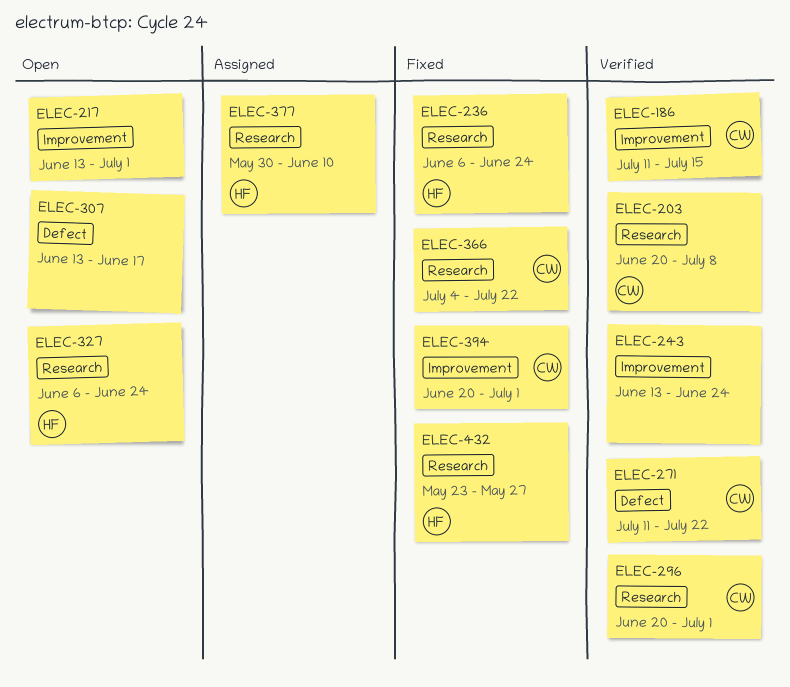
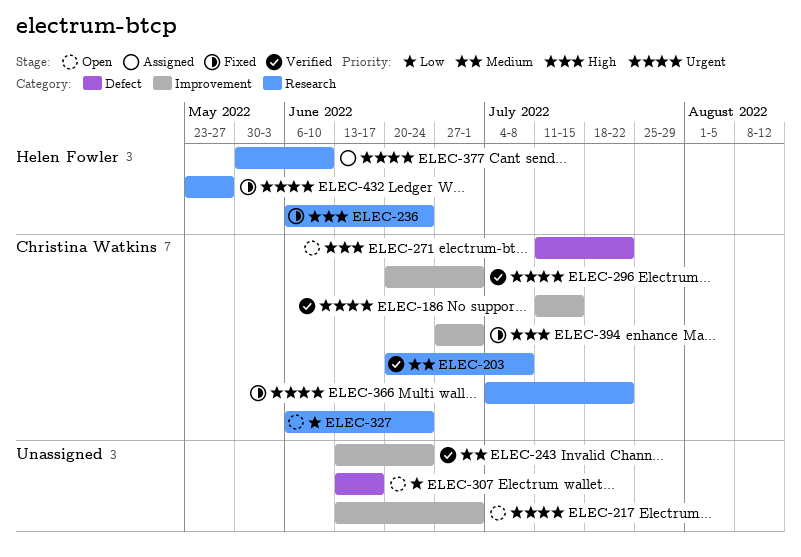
ELEC-271, status: Verified -> Open
ELEC-296, label: Research -> Improvement
ELEC-327, owner: Helen Fowler -> Christina Watkins
ELEC-394, start: Jun 20 -> Jun 27

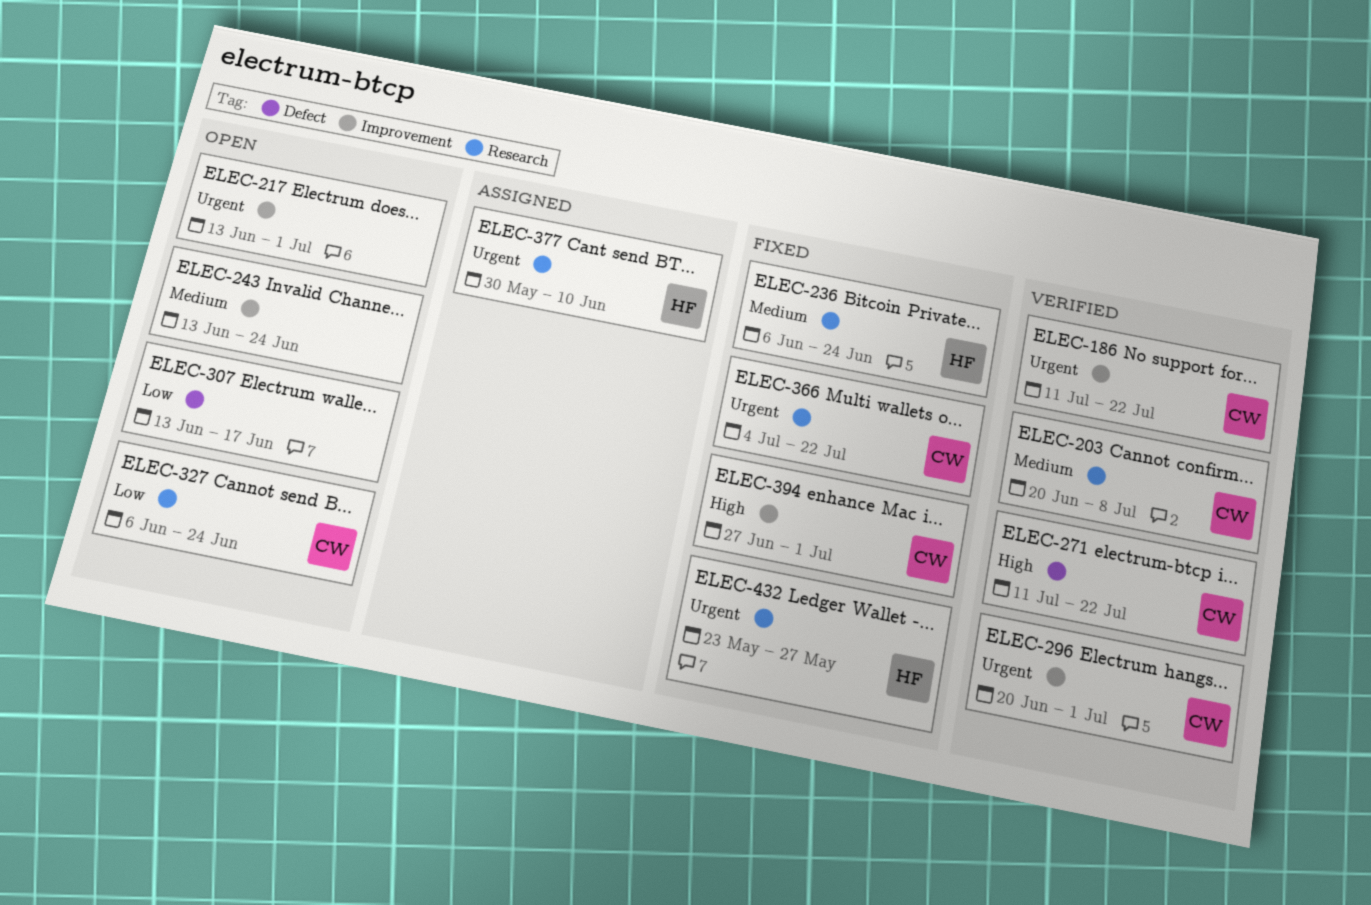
ELEC-186, due: Jul 15 -> Jul 22
ELEC-236, priority: High -> Medium
ELEC-243, status: Verified -> Open
ELEC-271, status: Open -> Verified

